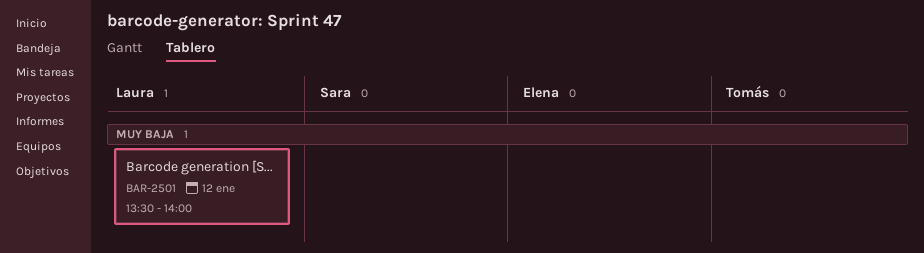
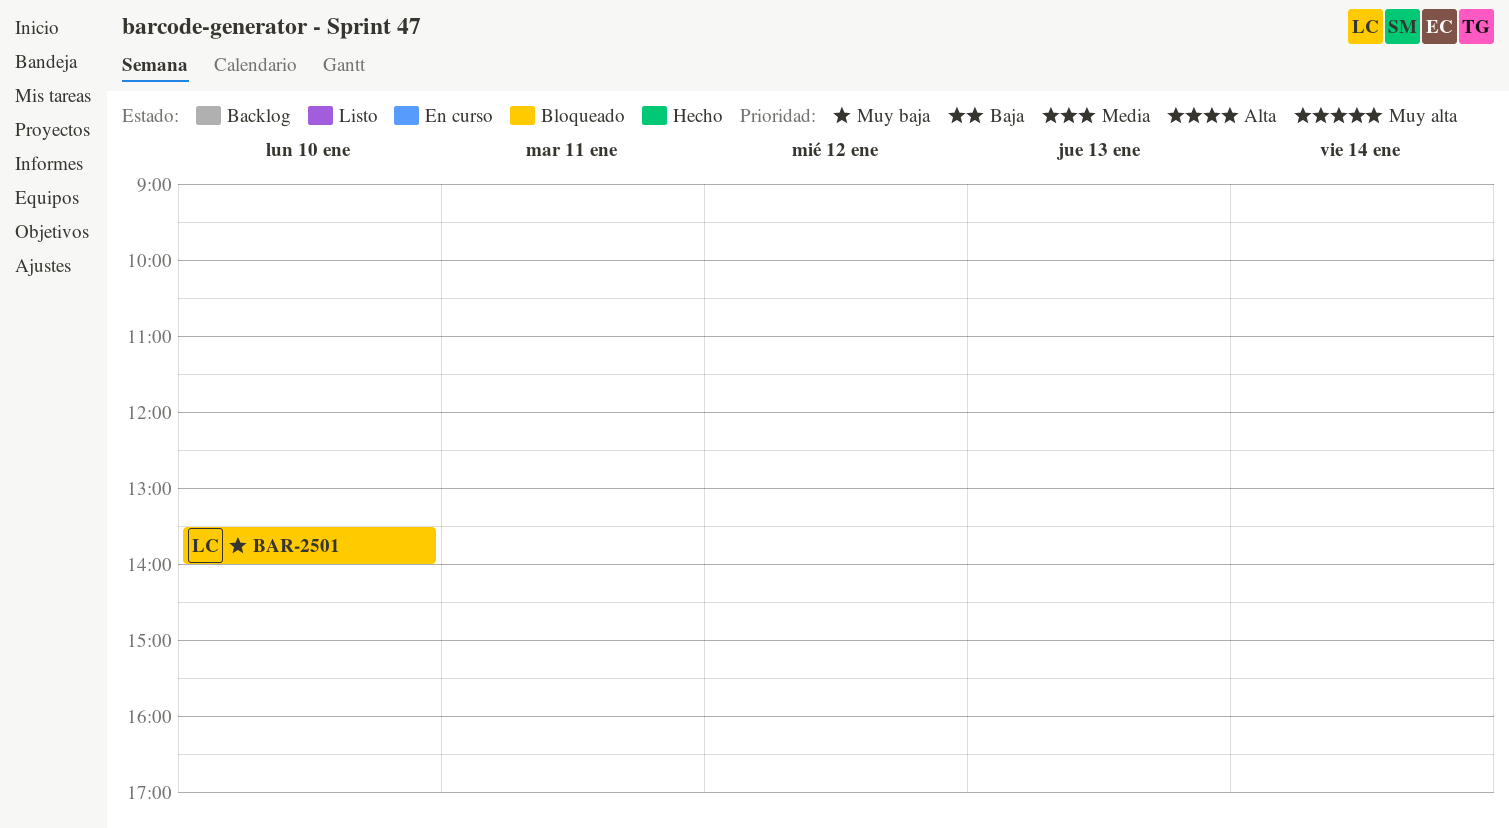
BAR-2501, day: Jan 12 -> Jan 10

